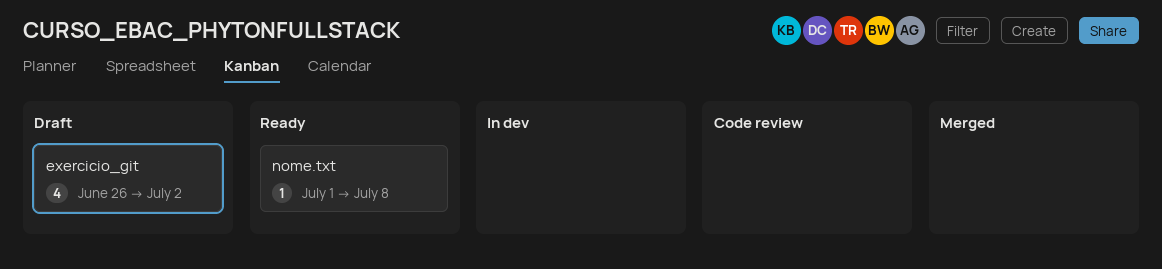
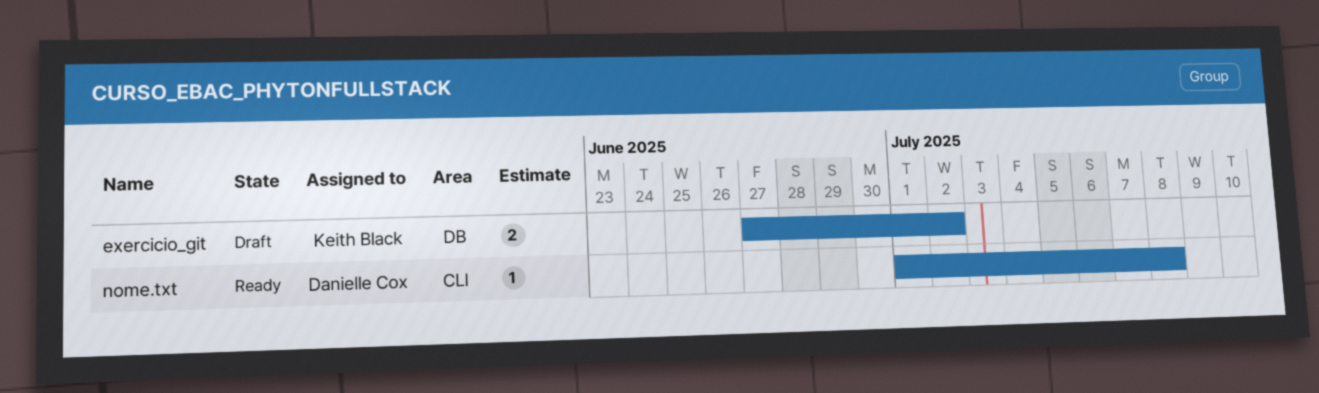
exercicio_git, estimate: 4 -> 2
exercicio_git, start: Jun 26 -> Jun 27

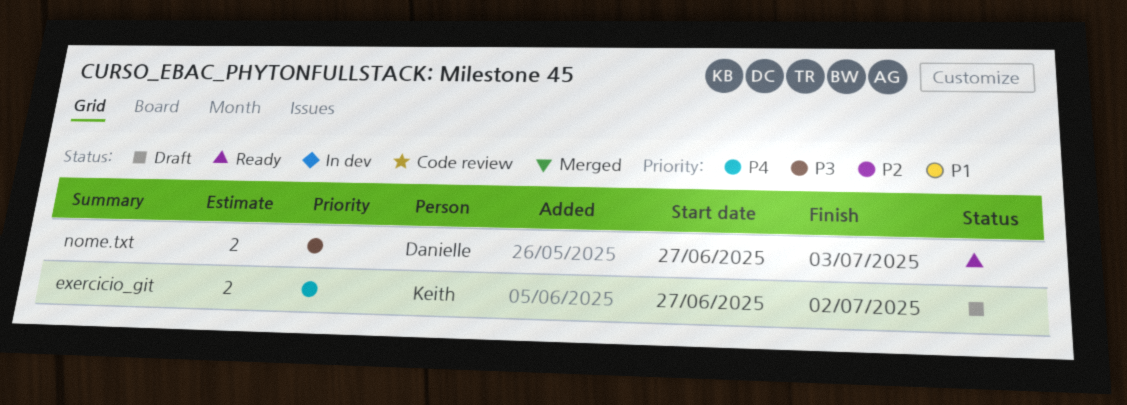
nome.txt, estimate: 1 -> 2
nome.txt, start: Jul 1 -> Jun 27
nome.txt, due: Jul 8 -> Jul 3

